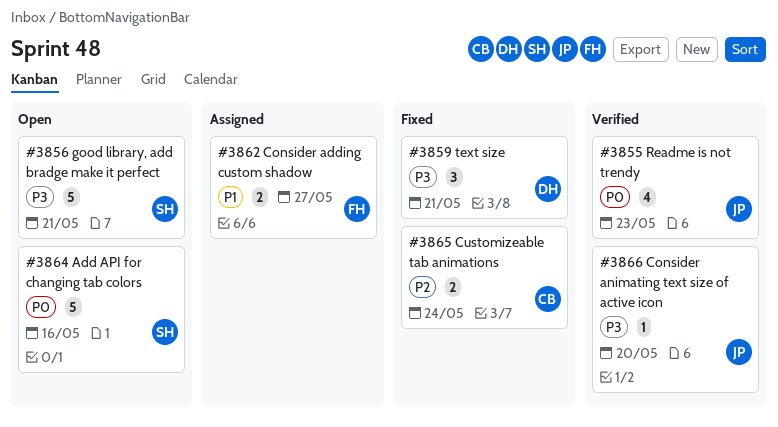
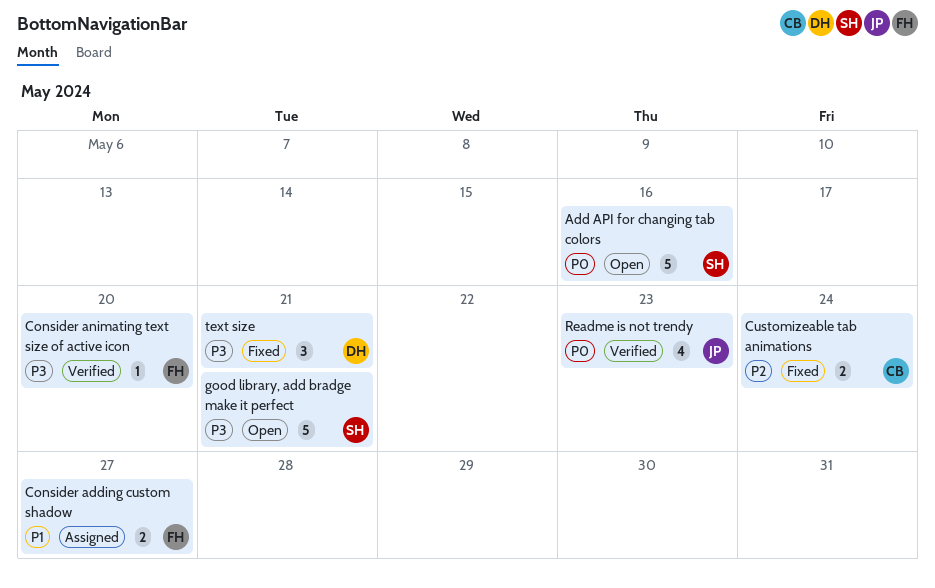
Consider animating text size of active icon, owner: JP -> FH

